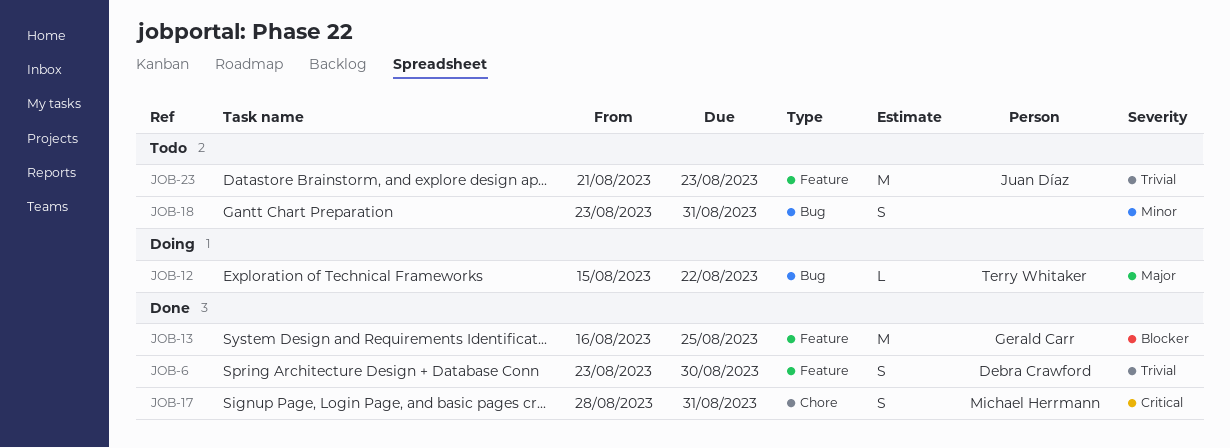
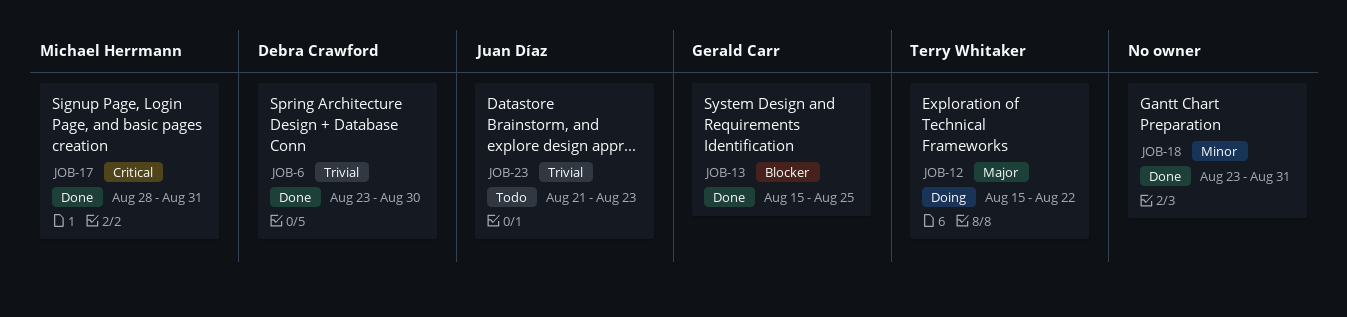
JOB-13, start: Aug 16 -> Aug 15
JOB-18, status: Todo -> Done

